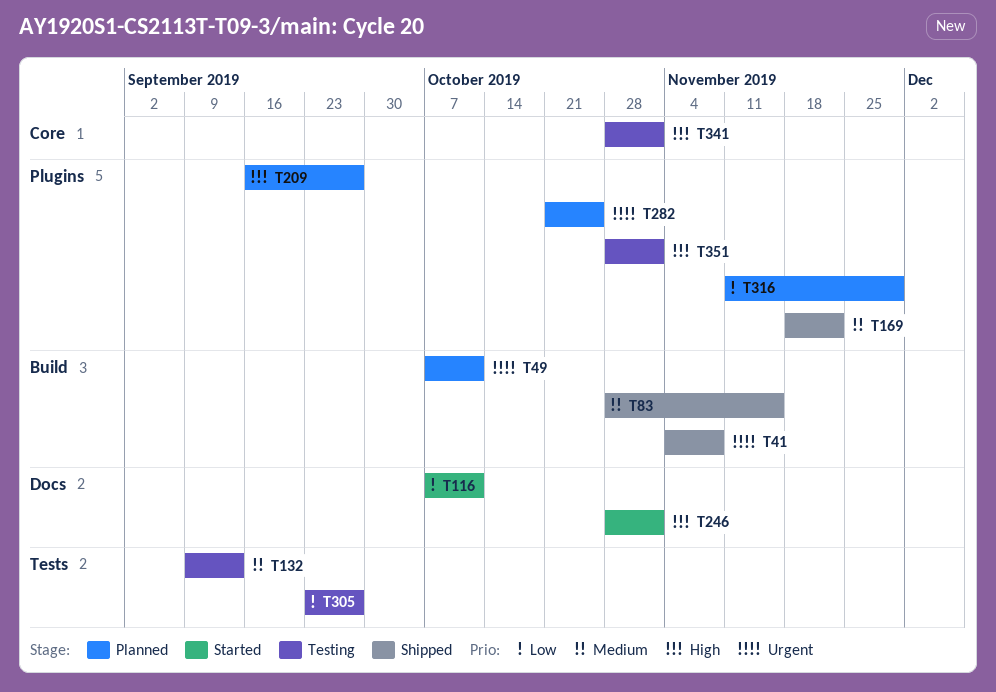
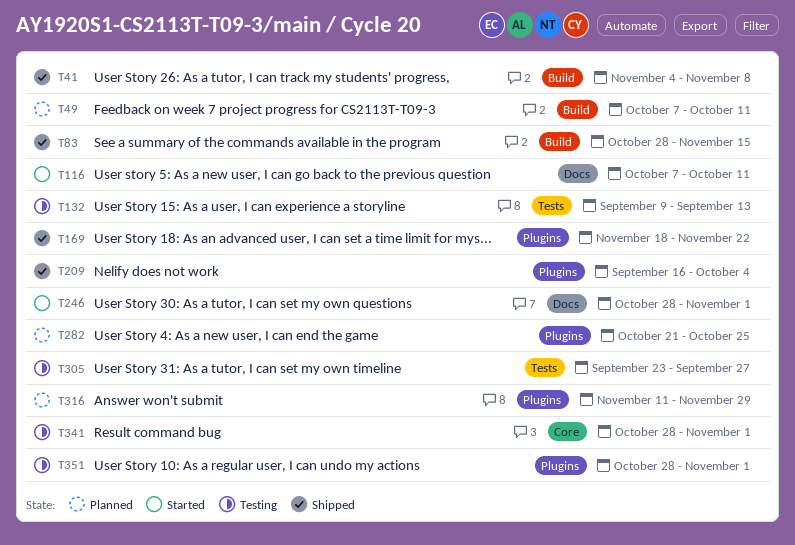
T209, status: Planned -> Shipped
T209, due: Sep 27 -> Oct 4

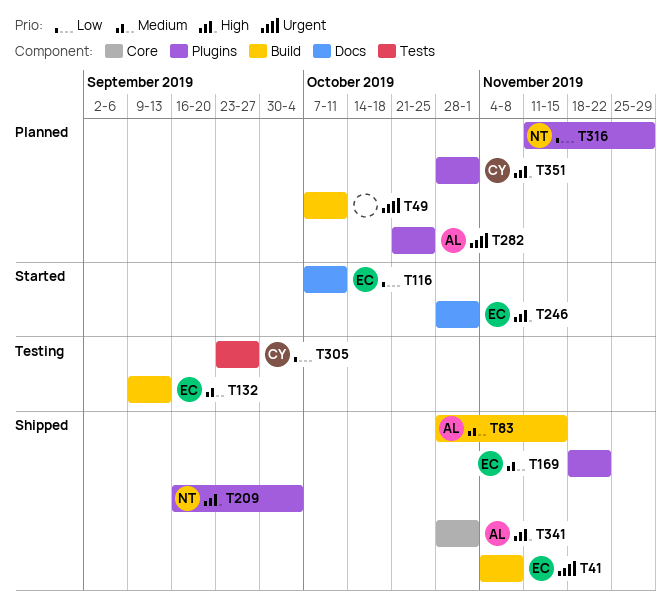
T132, label: Tests -> Build
T341, status: Testing -> Shipped
T351, status: Testing -> Planned

